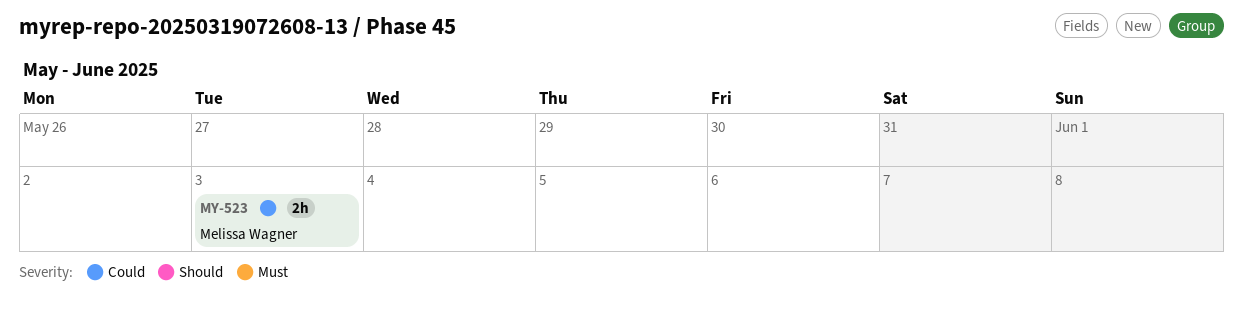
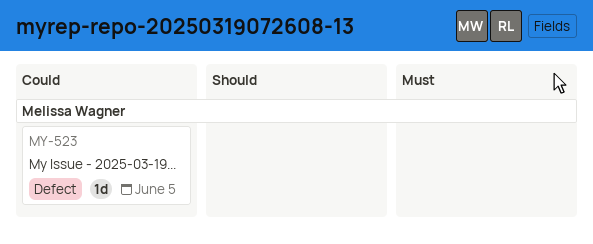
MY-523, estimate: 2h -> 1d
MY-523, due: Jun 3 -> Jun 5

